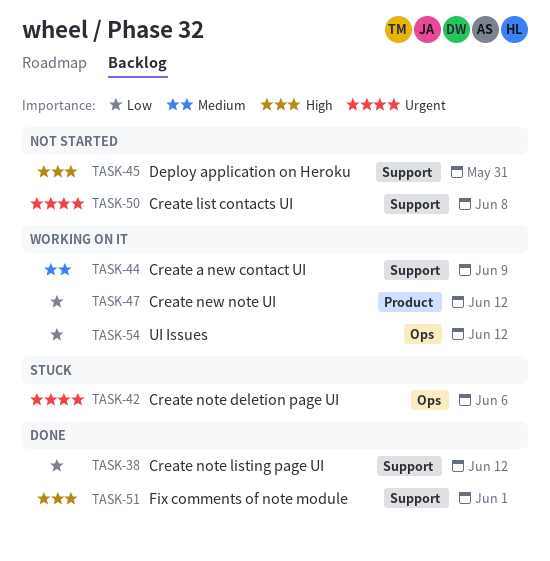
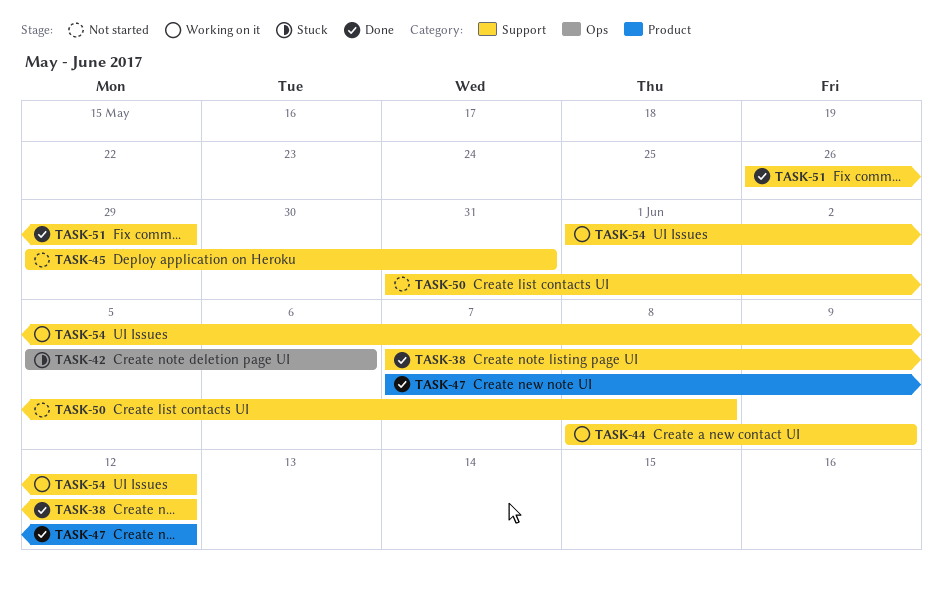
TASK-47, status: Working on it -> Done
TASK-51, due: Jun 1 -> May 29
TASK-54, label: Ops -> Support

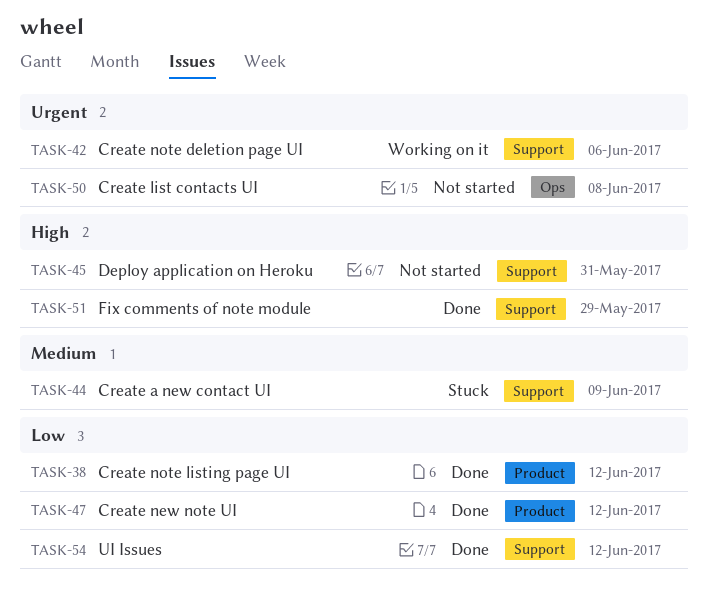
TASK-38, label: Support -> Product
TASK-42, status: Stuck -> Working on it
TASK-42, label: Ops -> Support
TASK-44, status: Working on it -> Stuck
TASK-50, label: Support -> Ops
TASK-54, status: Working on it -> Done

